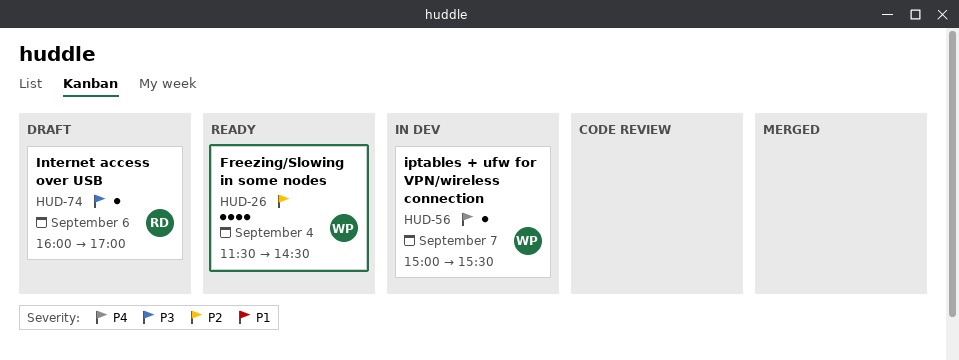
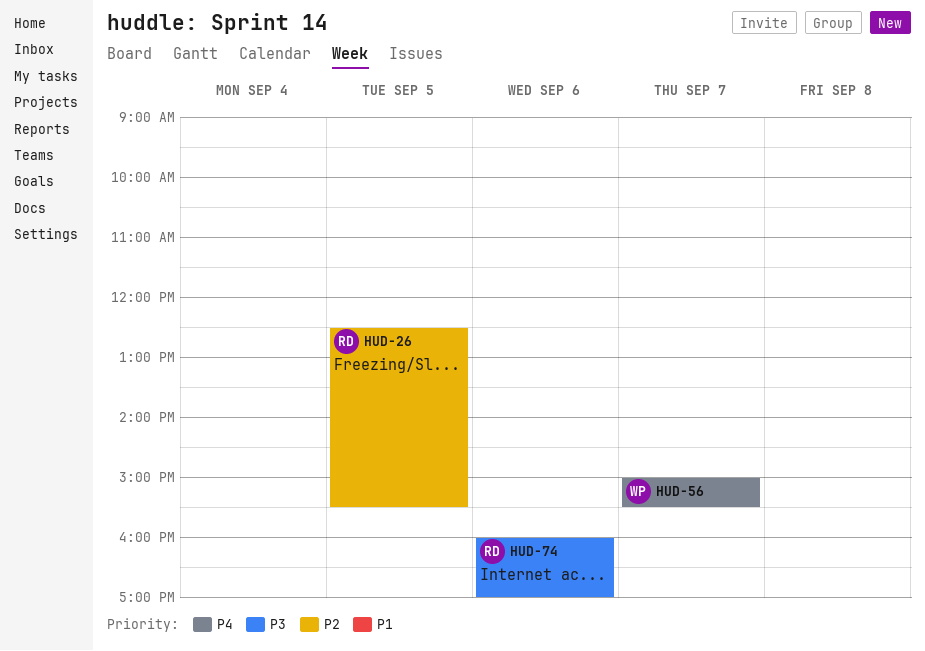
HUD-26, owner: WP -> RD
HUD-26, day: Sep 4 -> Sep 5
HUD-26, begins: 11:30 -> 12:30
HUD-26, ends: 14:30 -> 15:30

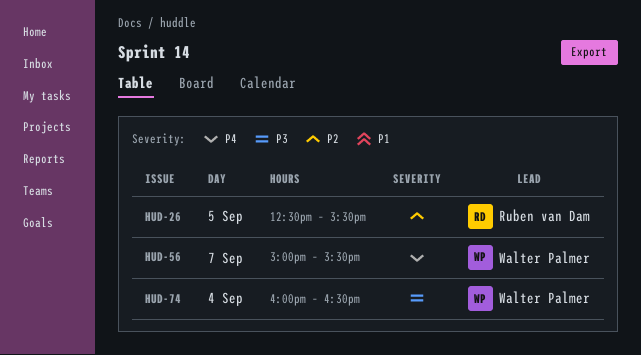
HUD-74, owner: Ruben van Dam -> Walter Palmer
HUD-74, day: Sep 6 -> Sep 4
HUD-74, ends: 17:00 -> 16:30

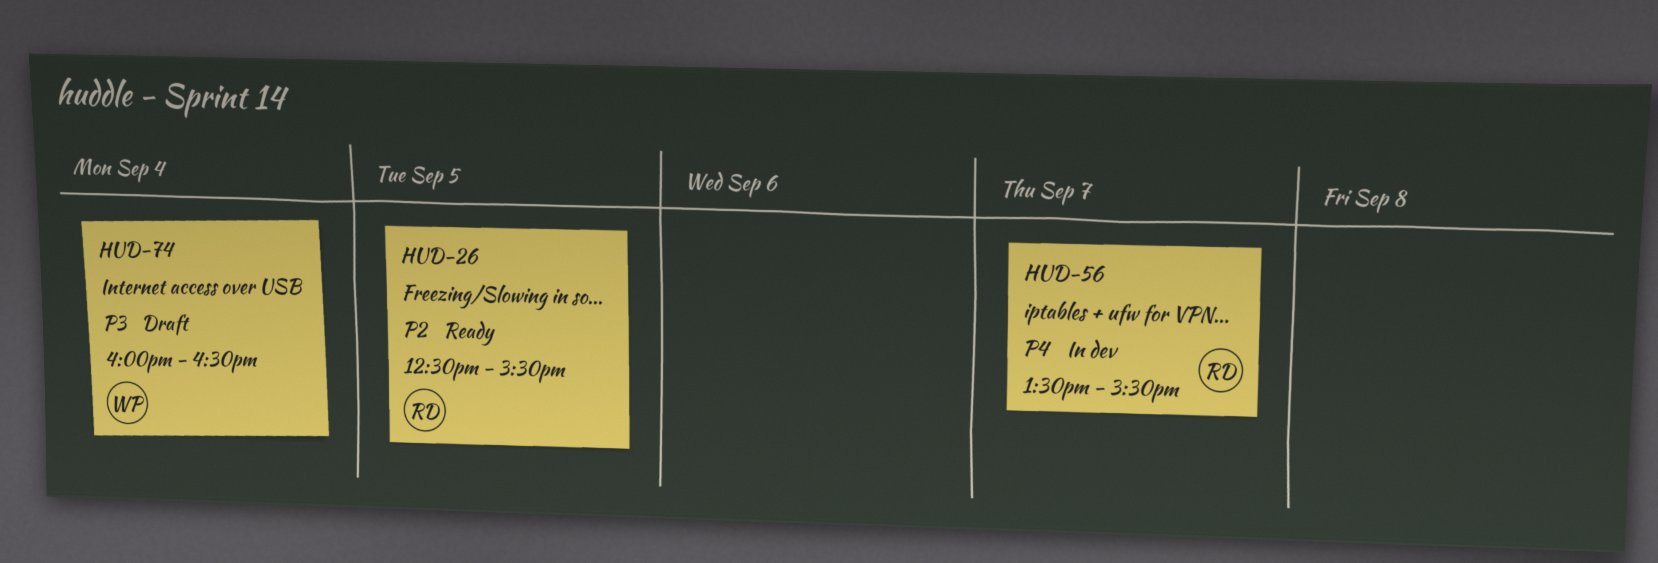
HUD-56, owner: Walter Palmer -> Ruben van Dam
HUD-56, begins: 15:00 -> 13:30

